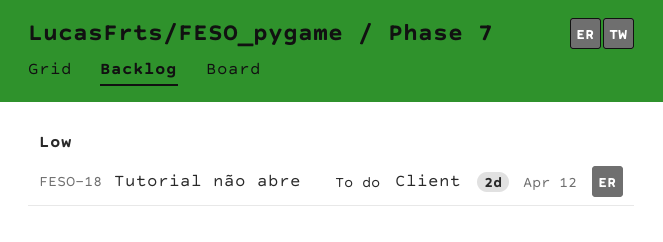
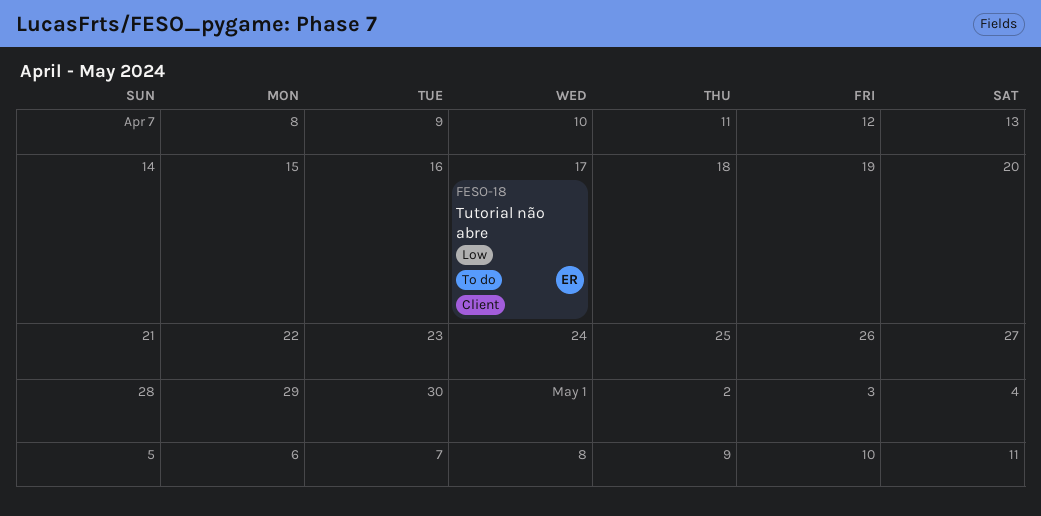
FESO-18, due: Apr 12 -> Apr 17

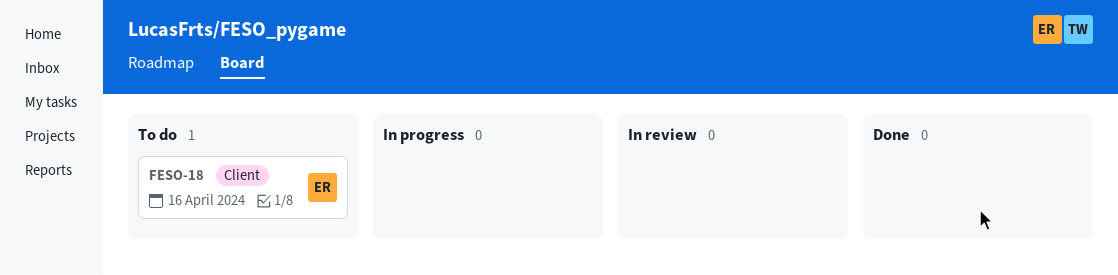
FESO-18, due: Apr 17 -> Apr 16

